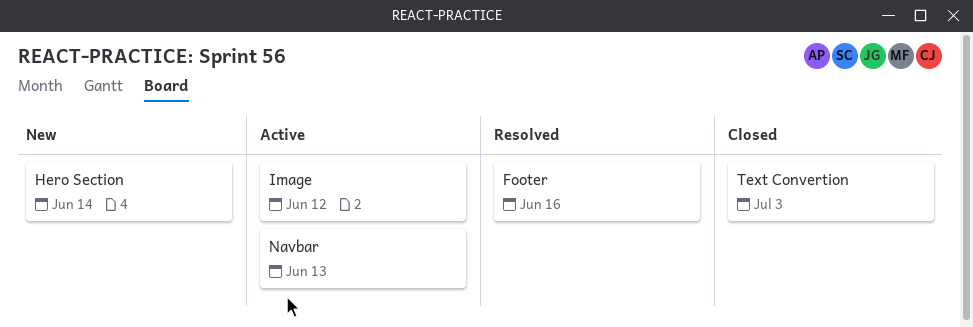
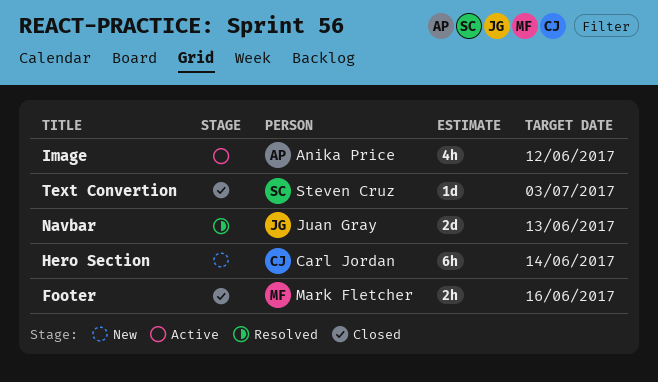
Footer, status: Resolved -> Closed
Navbar, status: Active -> Resolved

